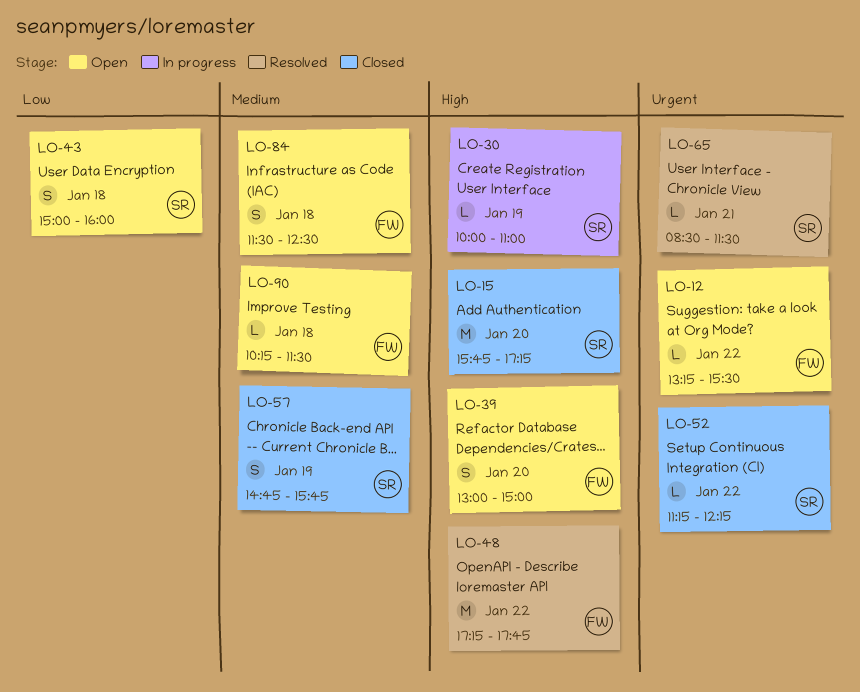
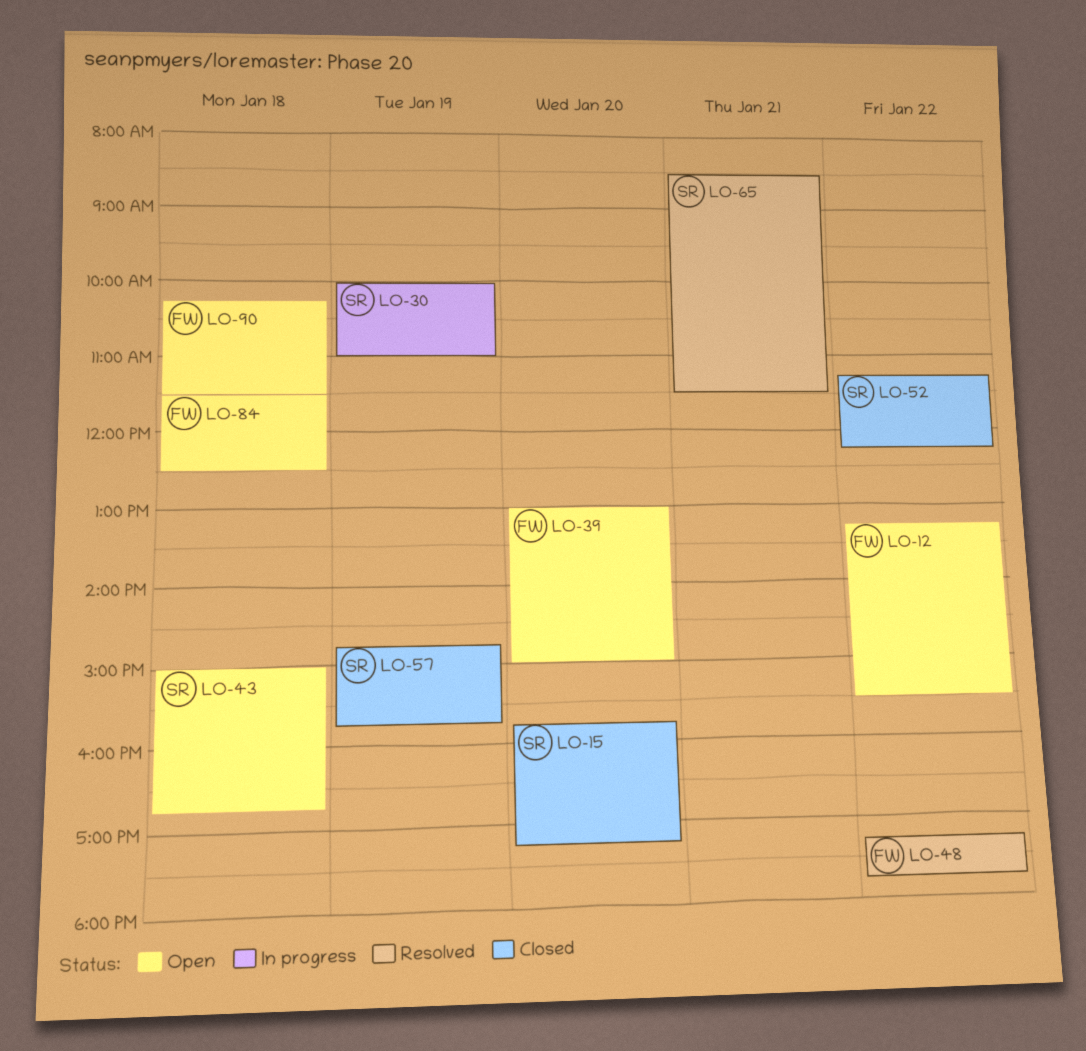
LO-43, ends: 16:00 -> 16:45

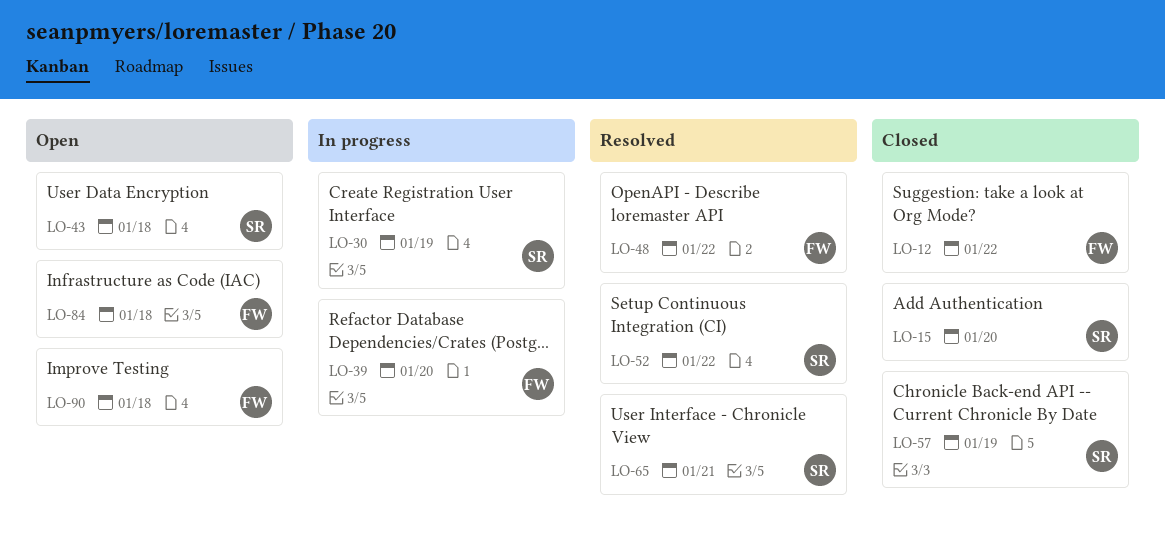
LO-12, status: Open -> Closed
LO-39, status: Open -> In progress
LO-52, status: Closed -> Resolved

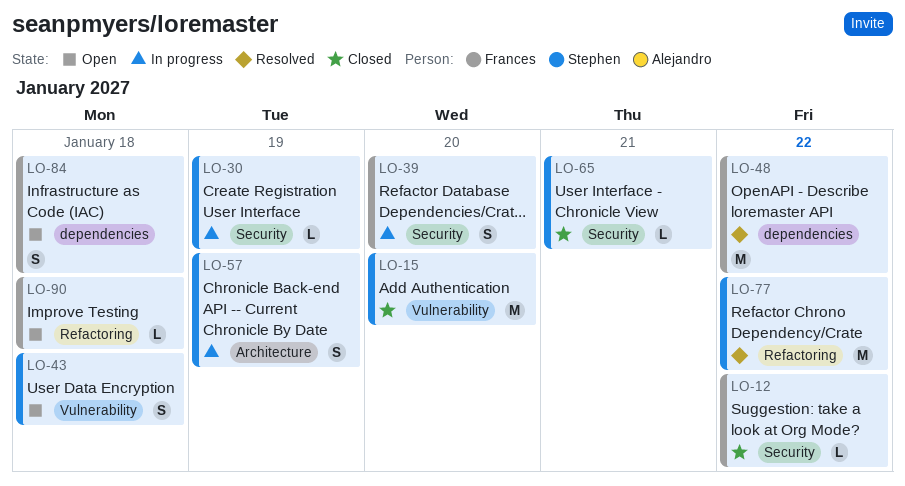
LO-52: present -> none
LO-57, status: Closed -> In progress
LO-65, status: Resolved -> Closed
LO-77: none -> present

